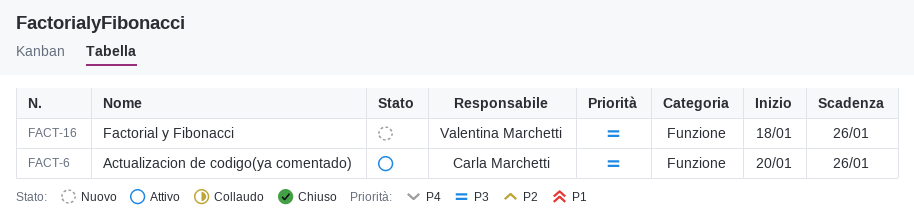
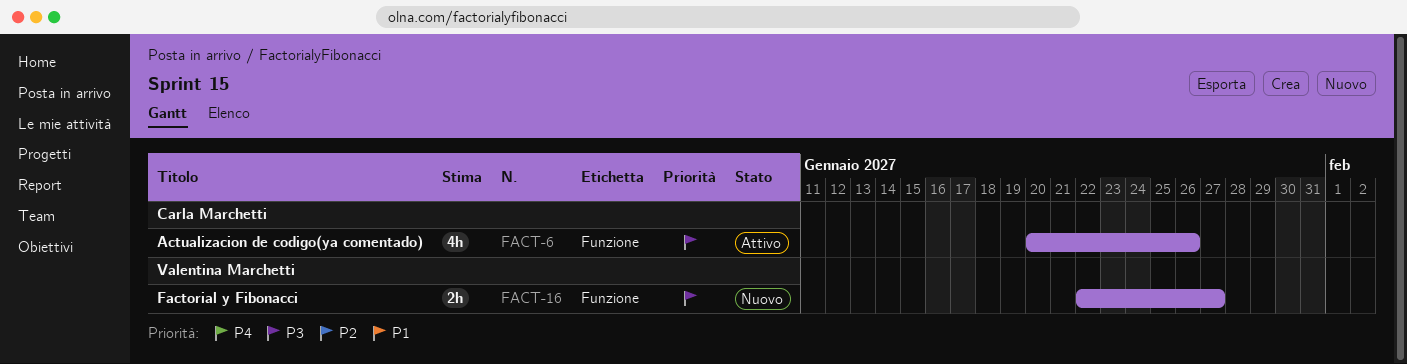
FACT-16, start: Jan 18 -> Jan 22
FACT-16, due: Jan 26 -> Jan 27

